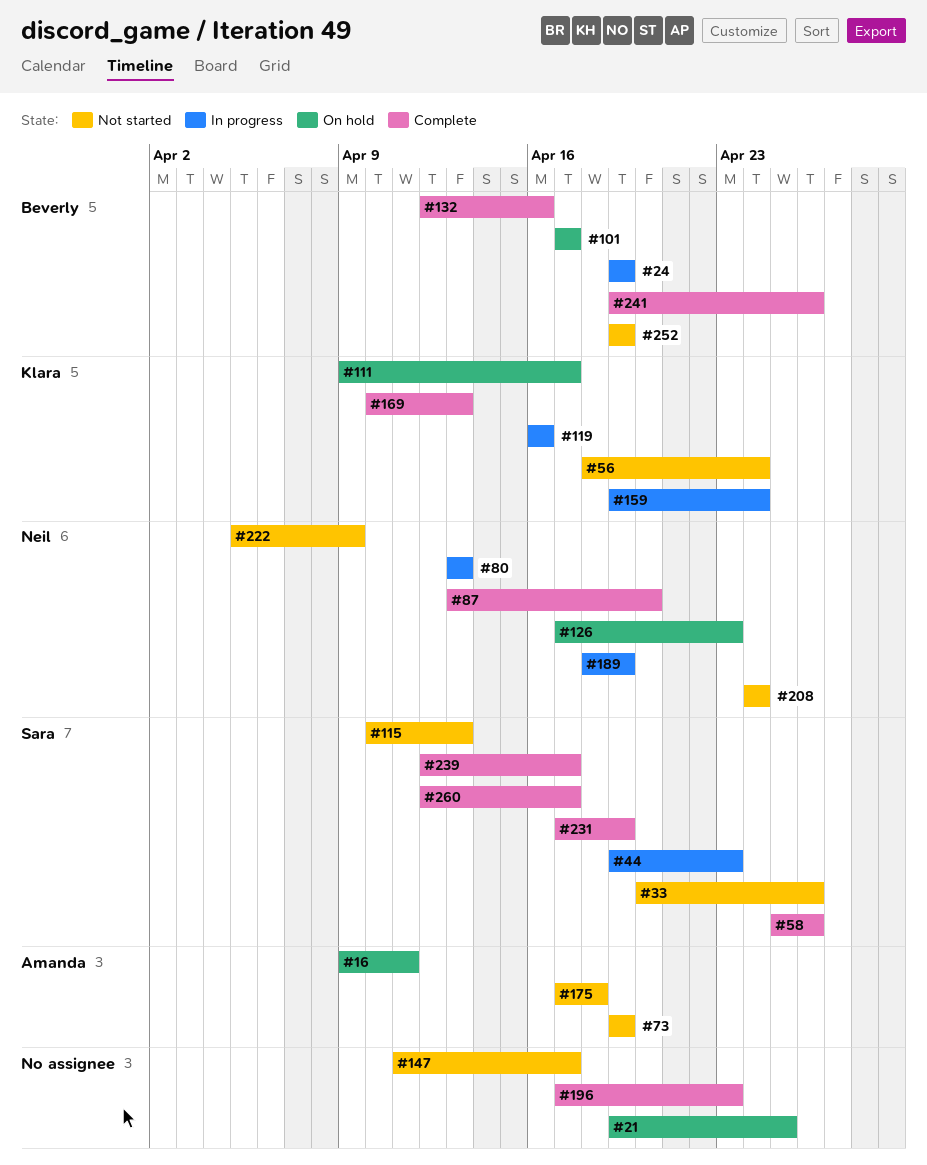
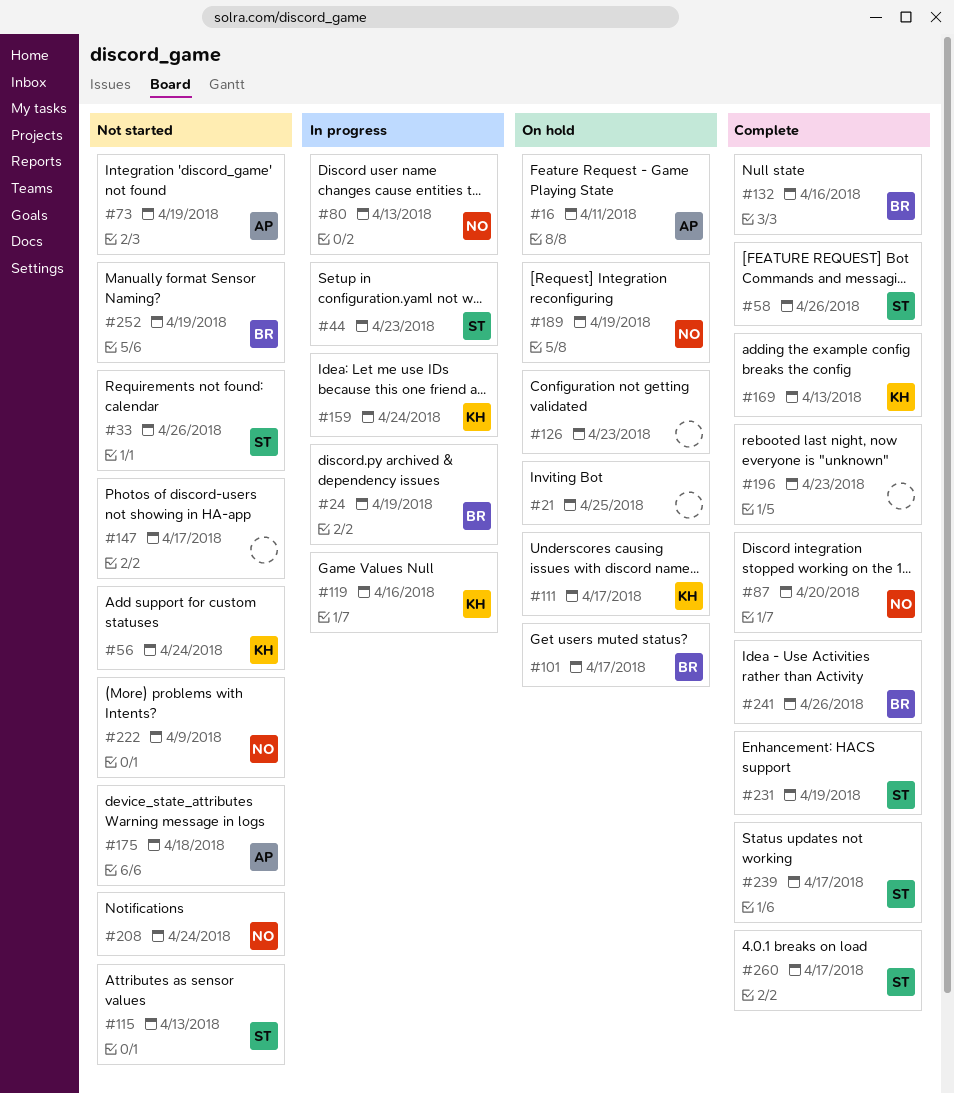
#126, owner: Neil -> none
#189, status: In progress -> On hold

